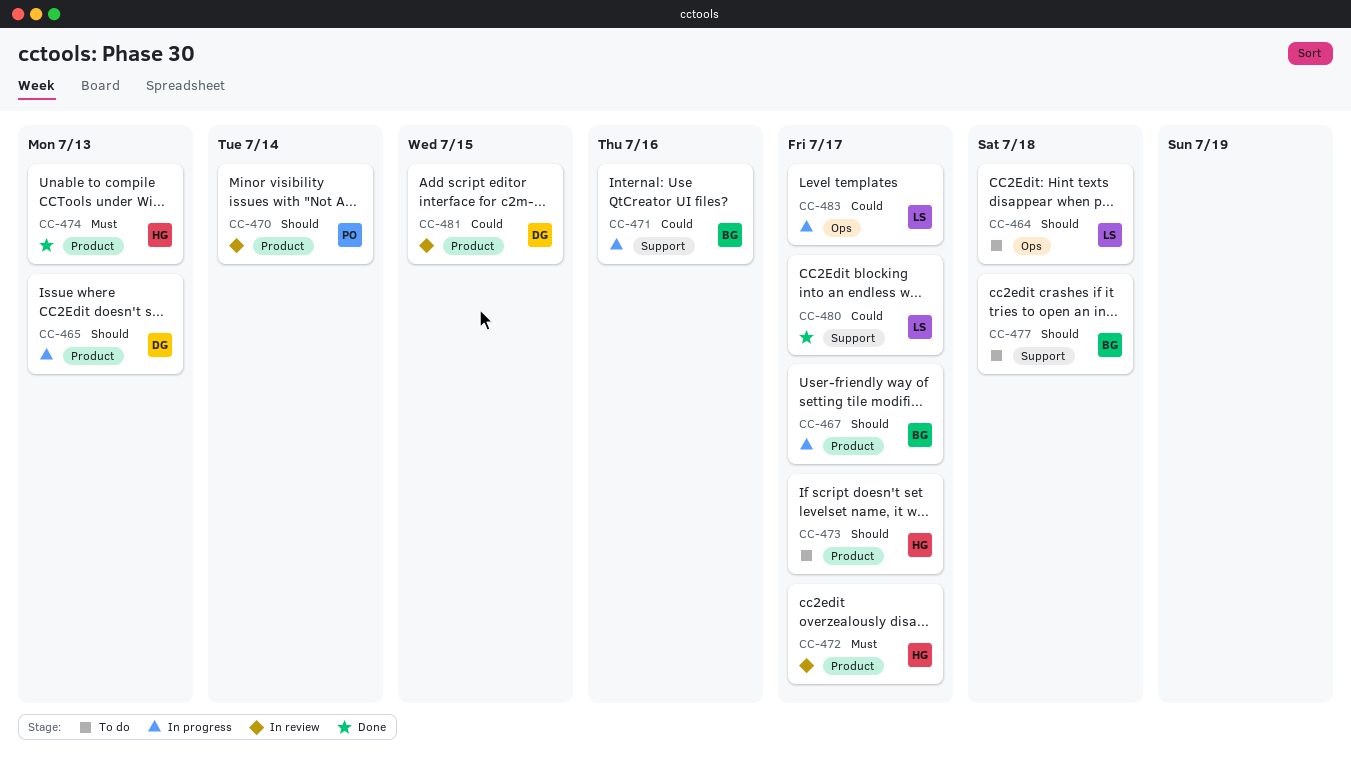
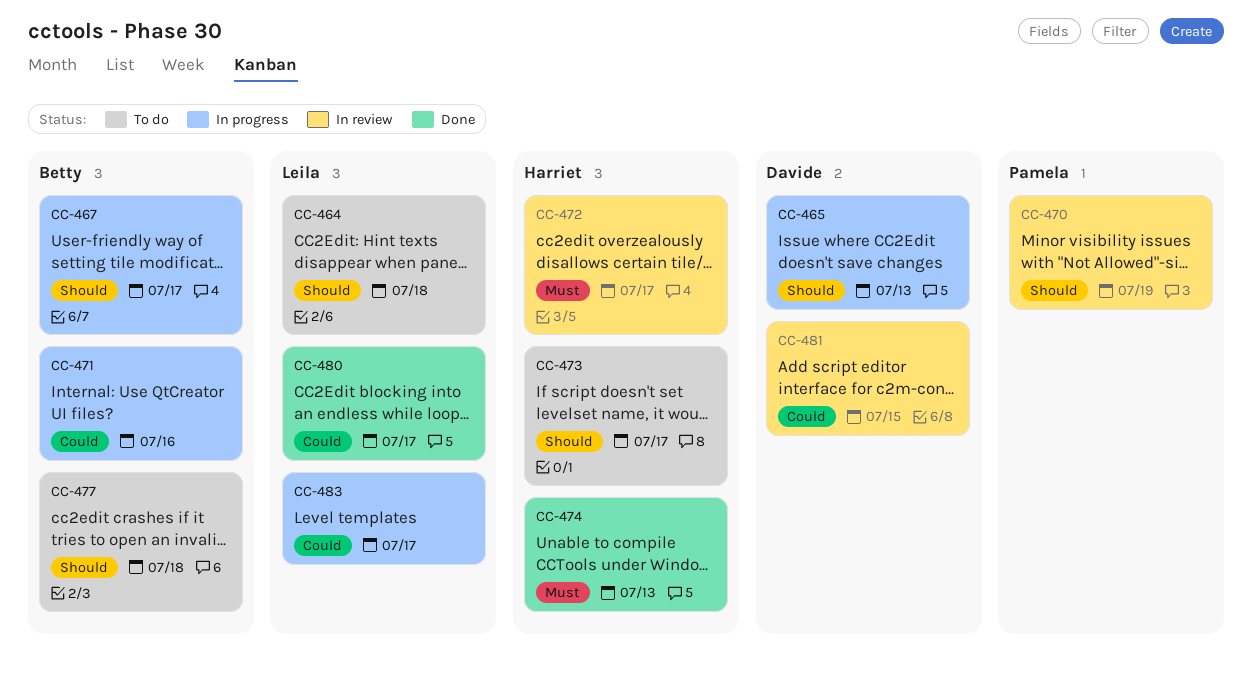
CC-470, due: Jul 14 -> Jul 19

